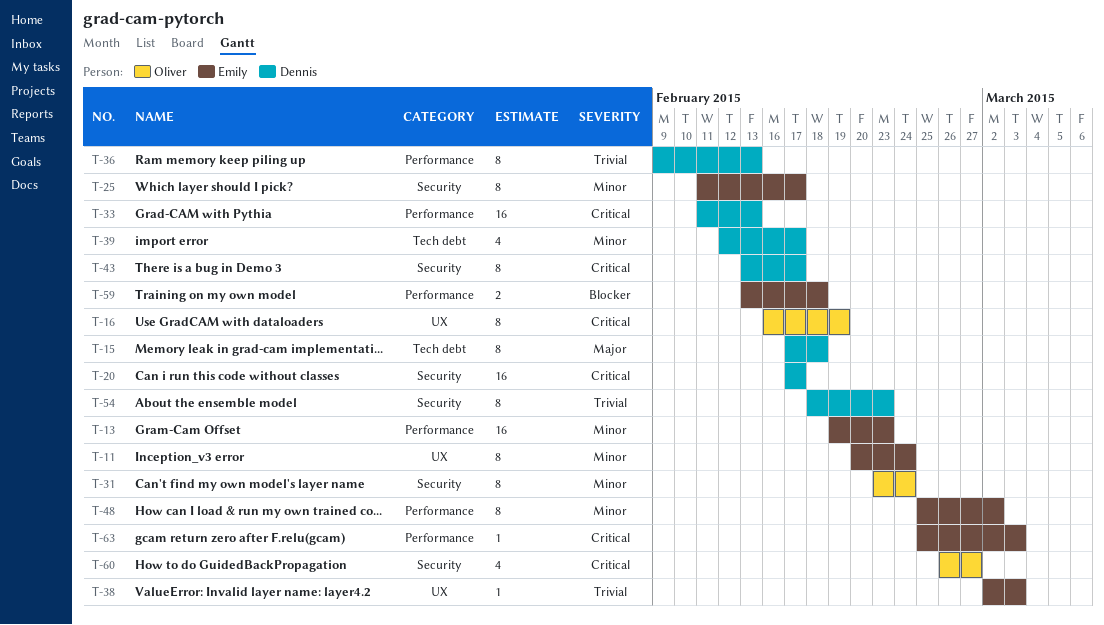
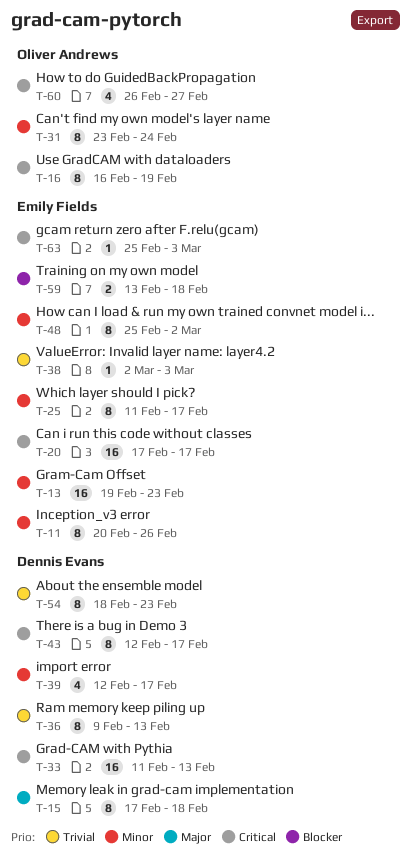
T-11, due: Feb 24 -> Feb 26
T-20, owner: Dennis Evans -> Emily Fields
T-43, start: Feb 13 -> Feb 12

